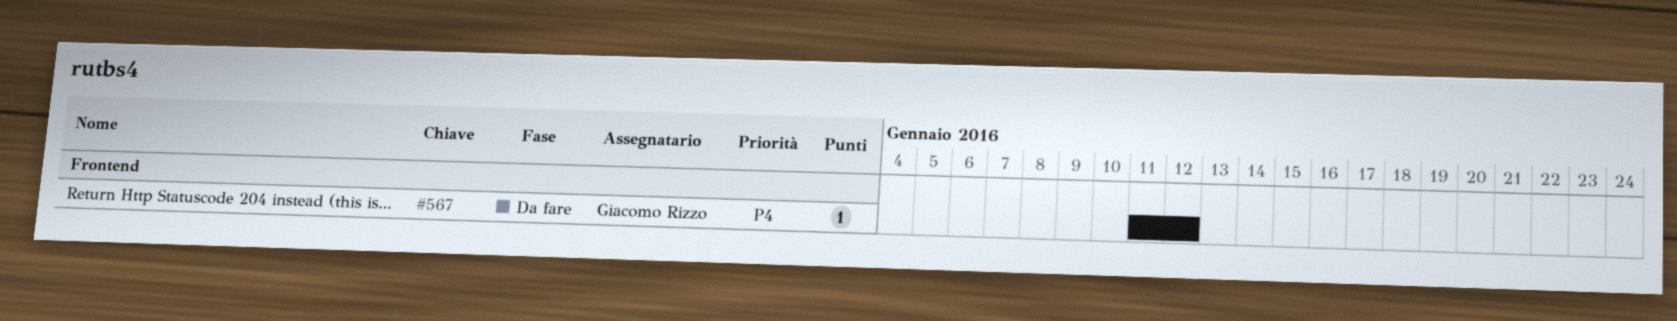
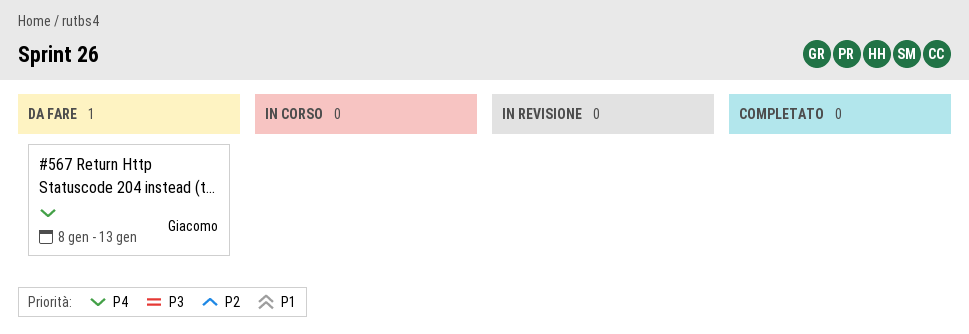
#567, start: Jan 11 -> Jan 8
#567, due: Jan 12 -> Jan 13

